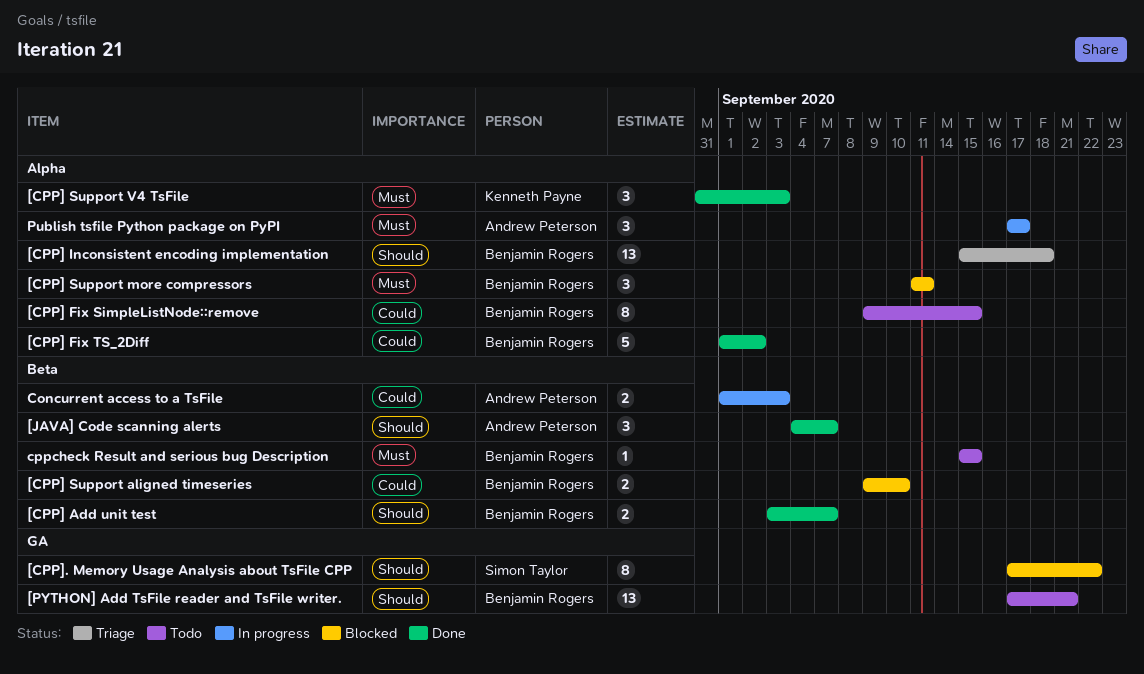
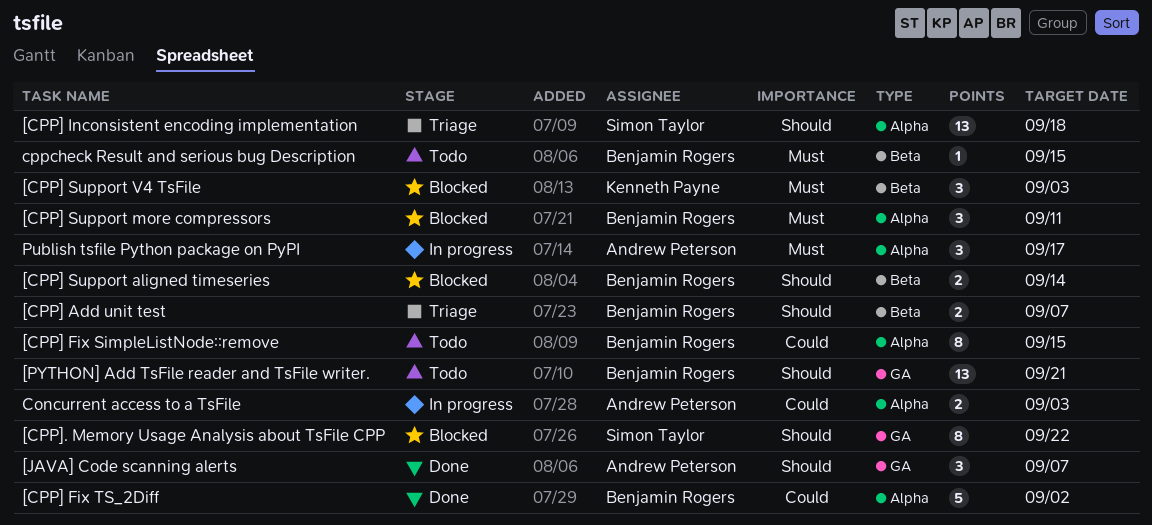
[CPP] Add unit test, status: Done -> Triage
[CPP] Inconsistent encoding implementation, owner: Benjamin Rogers -> Simon Taylor
[CPP] Support aligned timeseries, priority: Could -> Should
[CPP] Support aligned timeseries, due: Sep 10 -> Sep 14
[CPP] Support V4 TsFile, status: Done -> Blocked
[CPP] Support V4 TsFile, label: Alpha -> Beta
[JAVA] Code scanning alerts, label: Beta -> GA
Concurrent access to a TsFile, label: Beta -> Alpha

